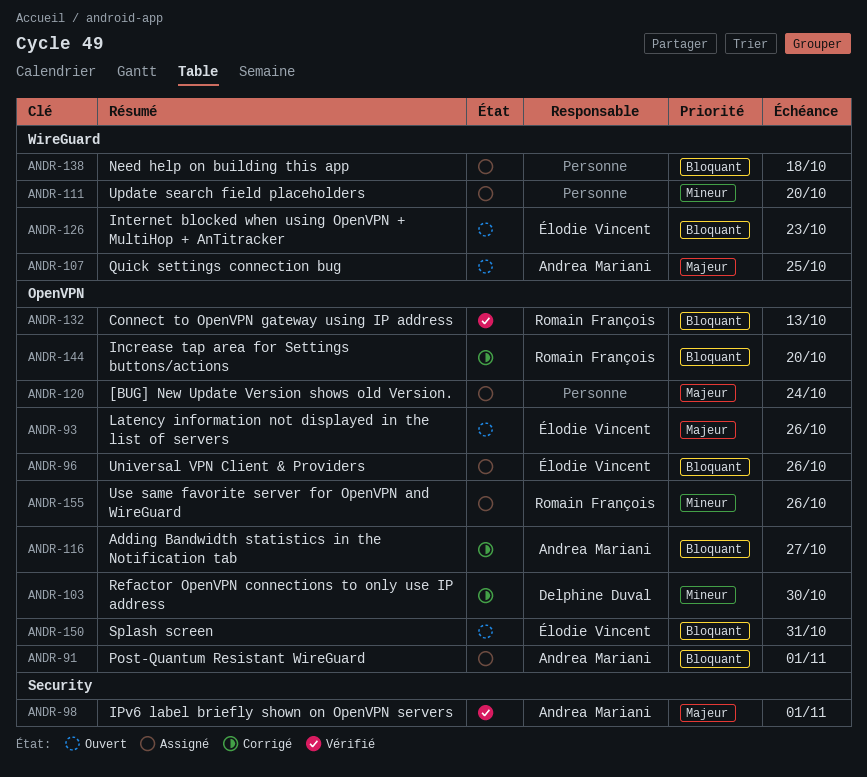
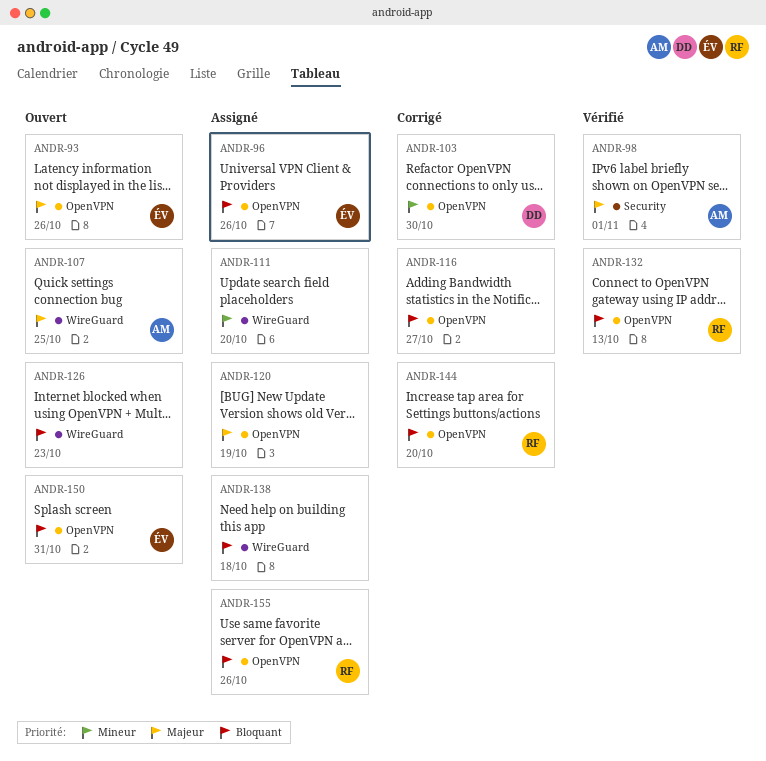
ANDR-91: present -> none
ANDR-116, owner: Andrea Mariani -> none
ANDR-120, due: Oct 24 -> Oct 19
ANDR-126, owner: Élodie Vincent -> none
ANDR-155, priority: Mineur -> Bloquant

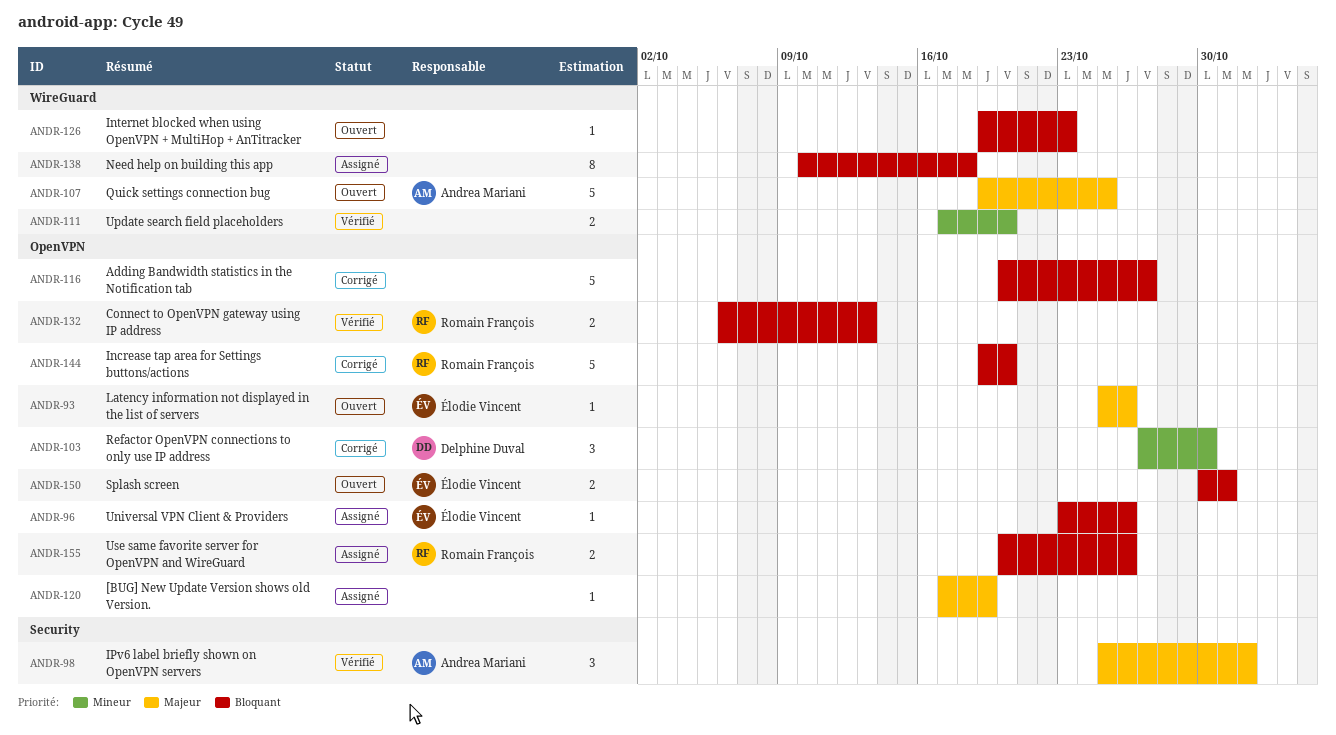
ANDR-111, status: Assigné -> Vérifié

